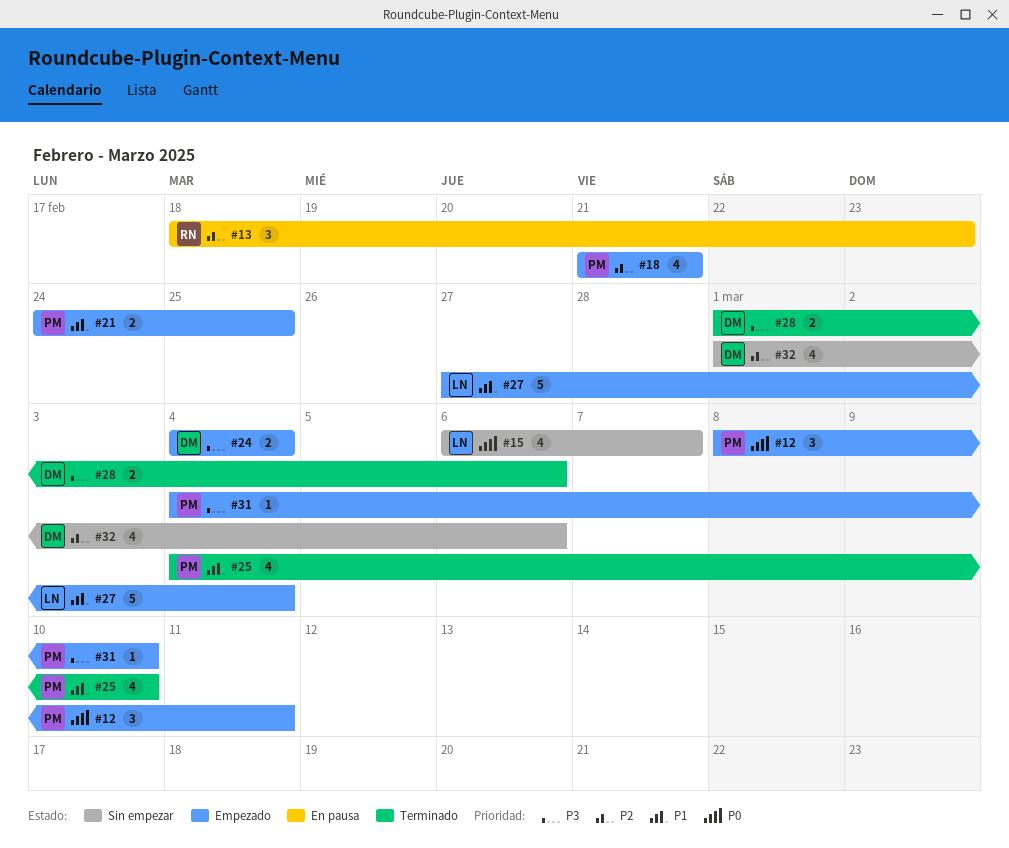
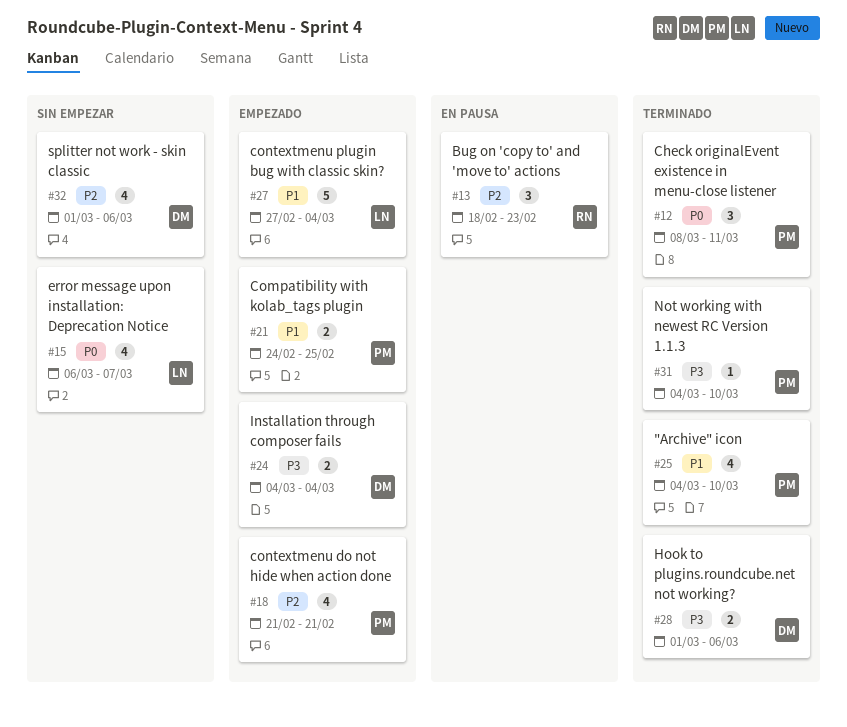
#12, status: Empezado -> Terminado
#31, status: Empezado -> Terminado

